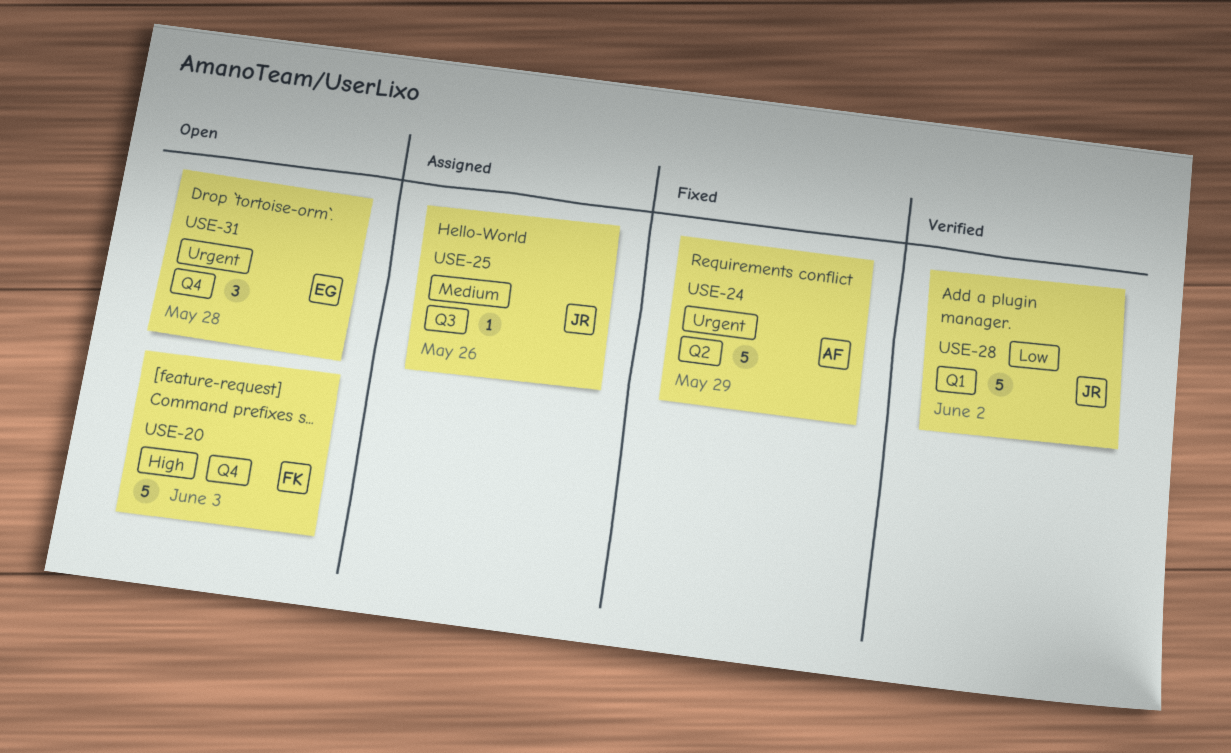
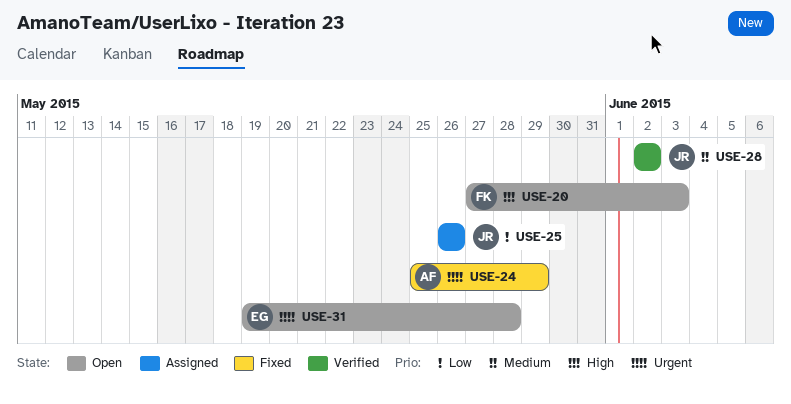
USE-25, priority: Medium -> Low
USE-28, priority: Low -> Medium

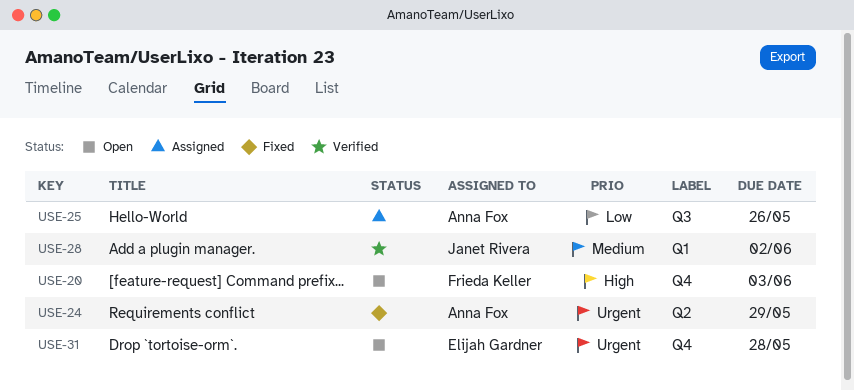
USE-25, owner: Janet Rivera -> Anna Fox

